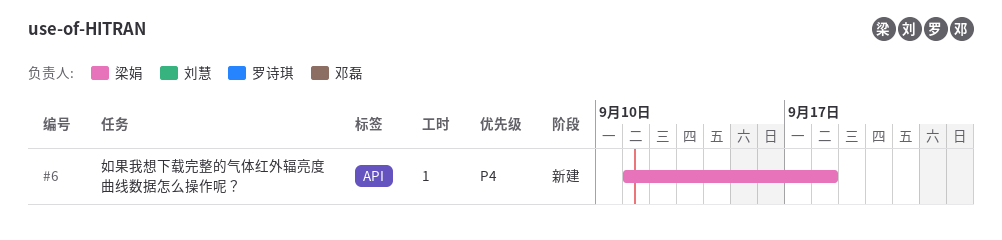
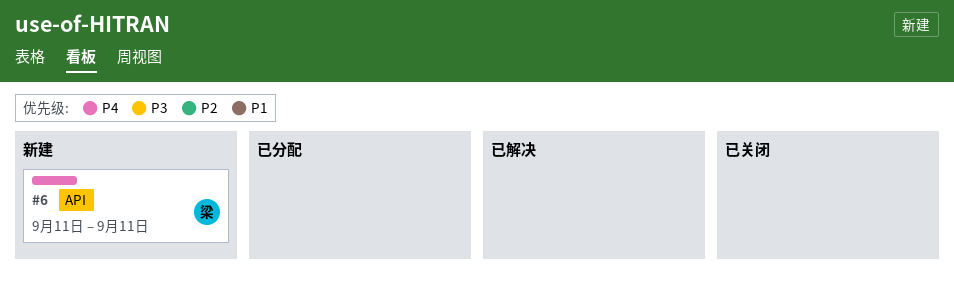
#6, due: Sep 18 -> Sep 11

